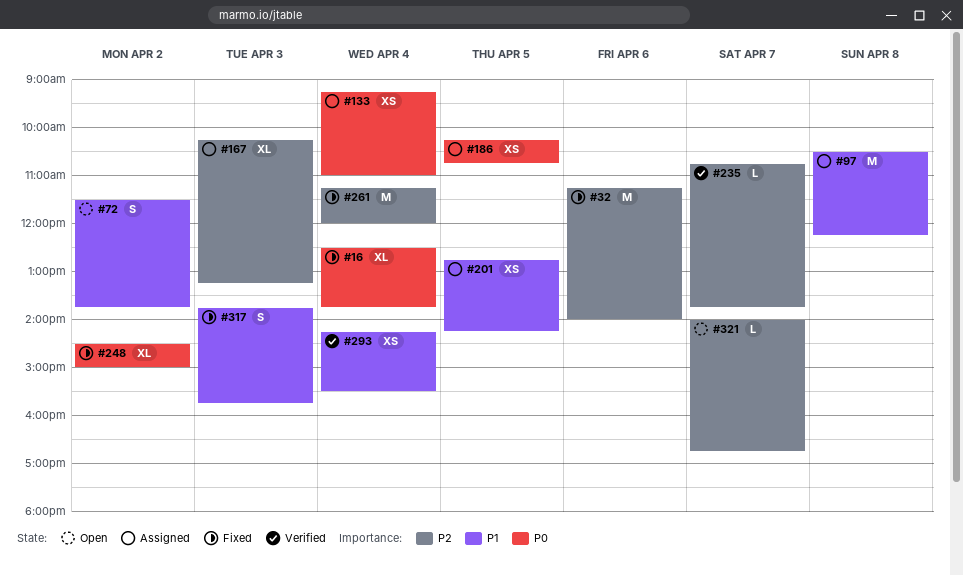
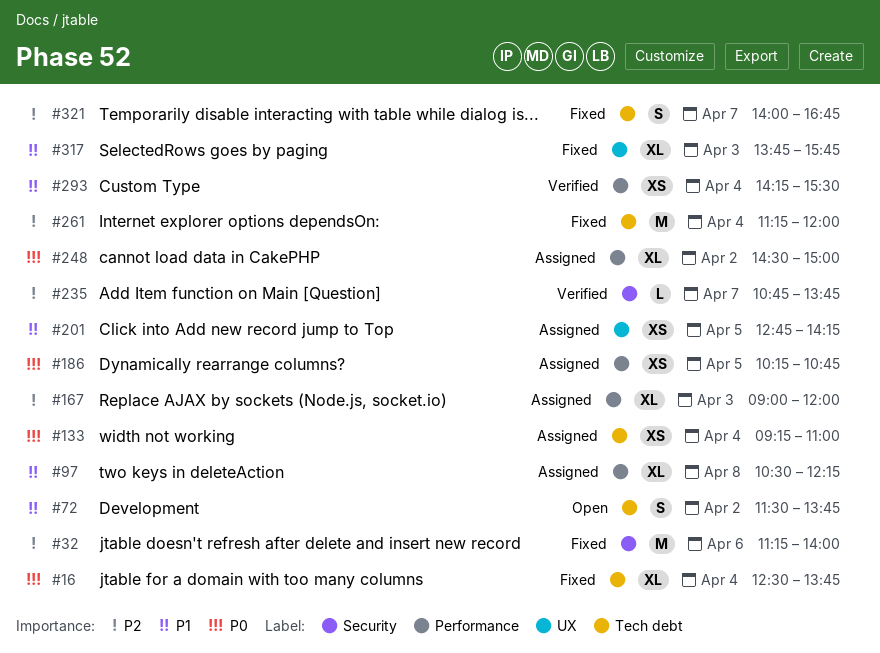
#97, estimate: M -> XL
#167, begins: 10:15 -> 09:00
#167, ends: 13:15 -> 12:00
#248, status: Fixed -> Assigned
#317, estimate: S -> XL
#321, status: Open -> Fixed
#321, estimate: L -> S

